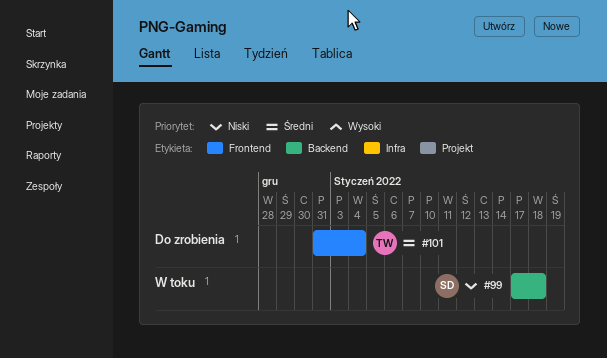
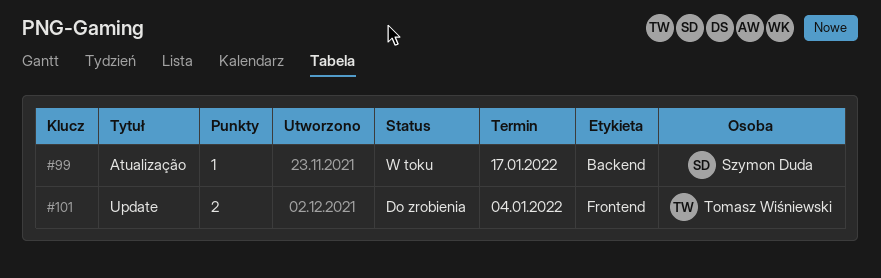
#99, due: Jan 18 -> Jan 17

